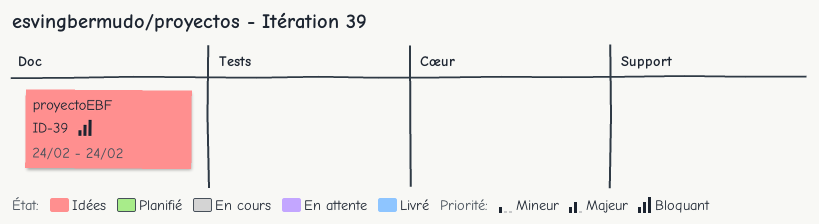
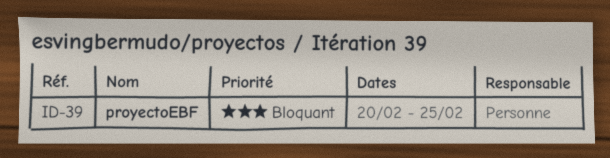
ID-39, start: Feb 24 -> Feb 20
ID-39, due: Feb 24 -> Feb 25

